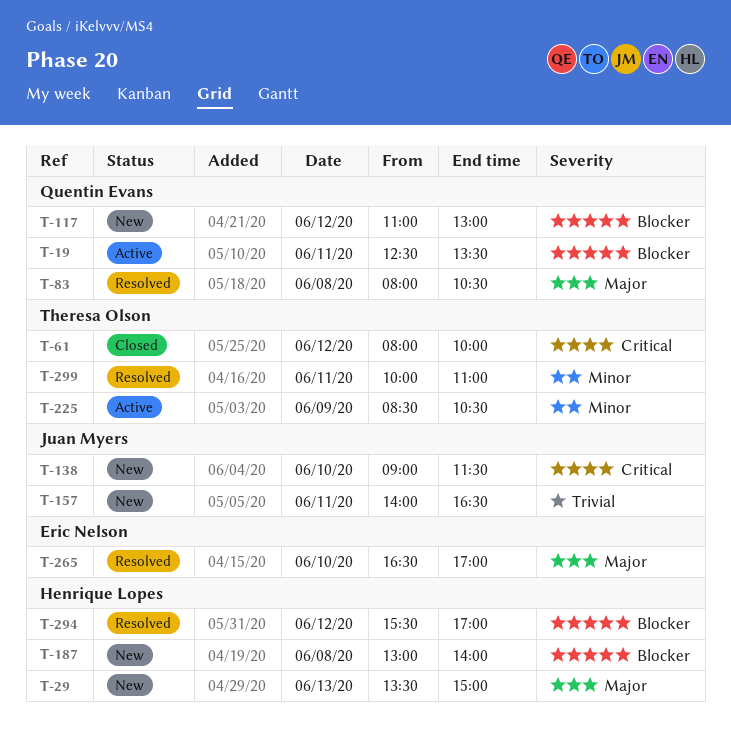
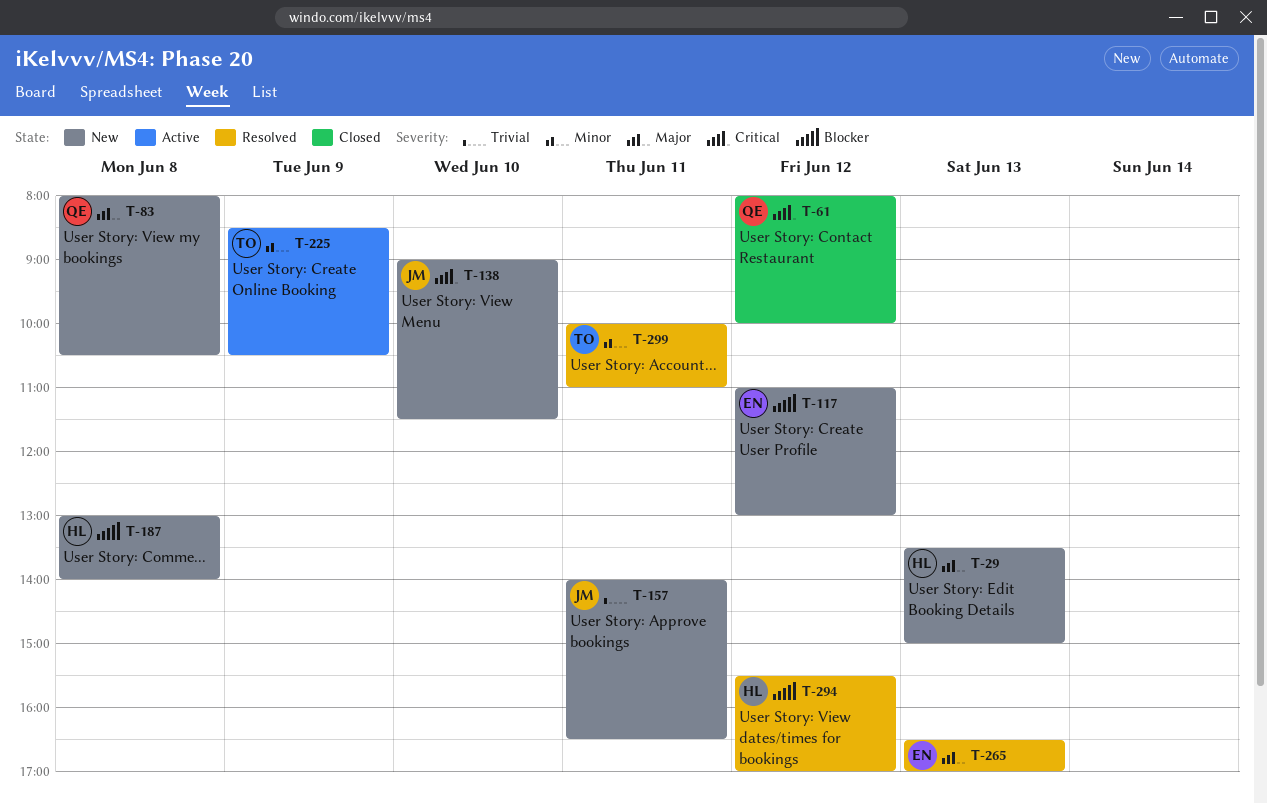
T-19: present -> none
T-61, owner: Theresa Olson -> Quentin Evans
T-83, status: Resolved -> New
T-117, owner: Quentin Evans -> Eric Nelson
T-265, day: Jun 10 -> Jun 13

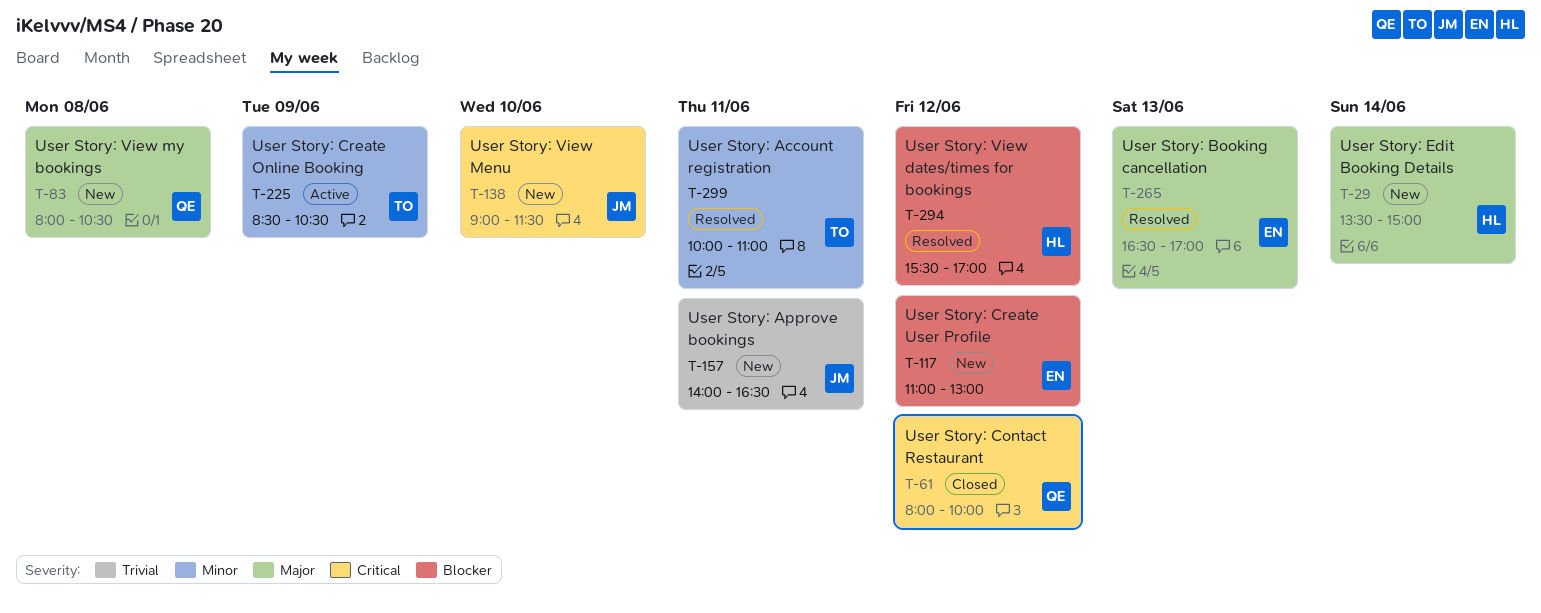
T-29, day: Jun 13 -> Jun 14
T-187: present -> none

